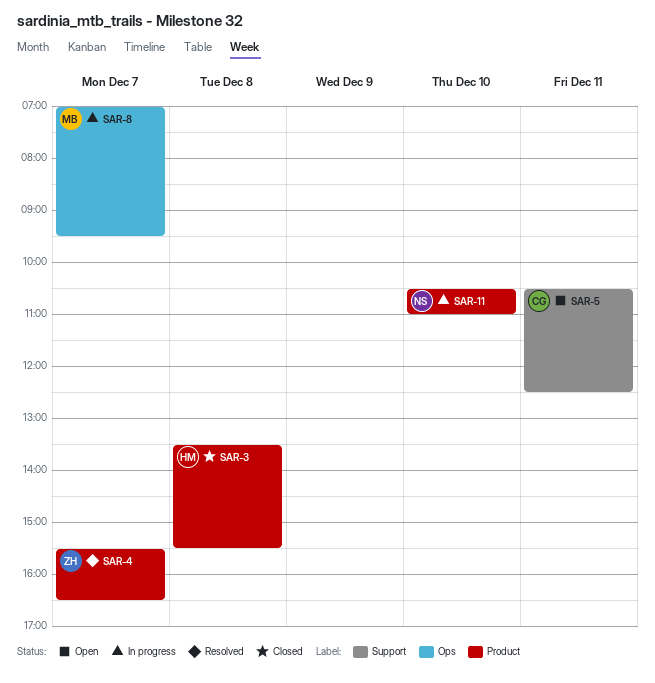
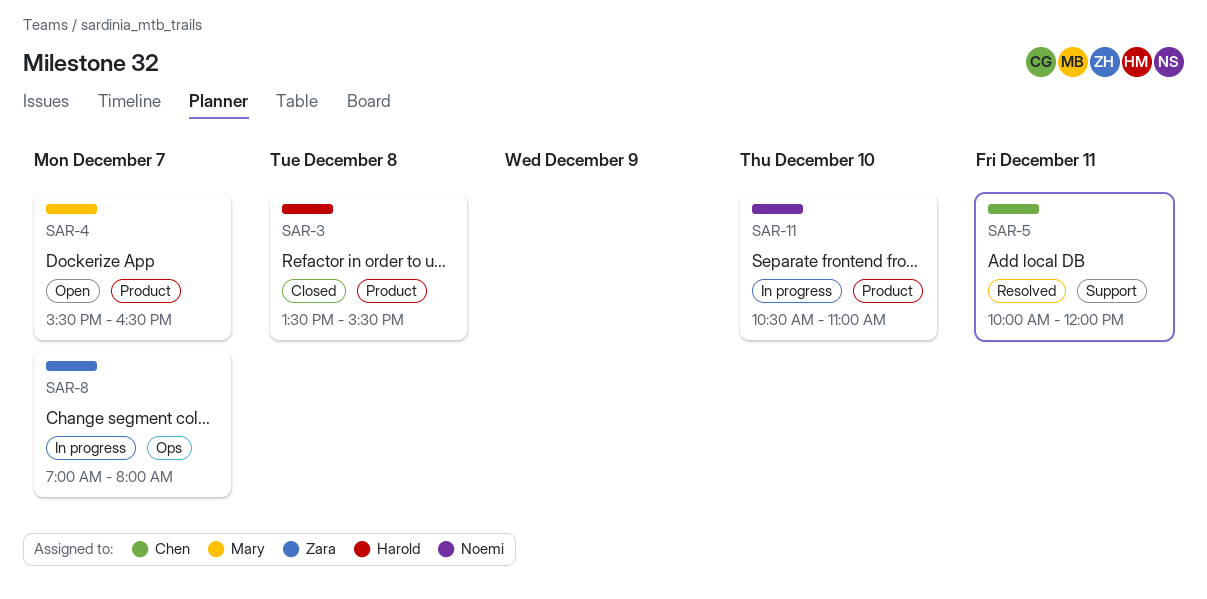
SAR-4, status: Resolved -> Open
SAR-4, owner: Zara -> Mary
SAR-5, status: Open -> Resolved
SAR-5, begins: 10:30 -> 10:00
SAR-5, ends: 12:30 -> 12:00
SAR-8, owner: Mary -> Zara
SAR-8, ends: 09:30 -> 08:00

